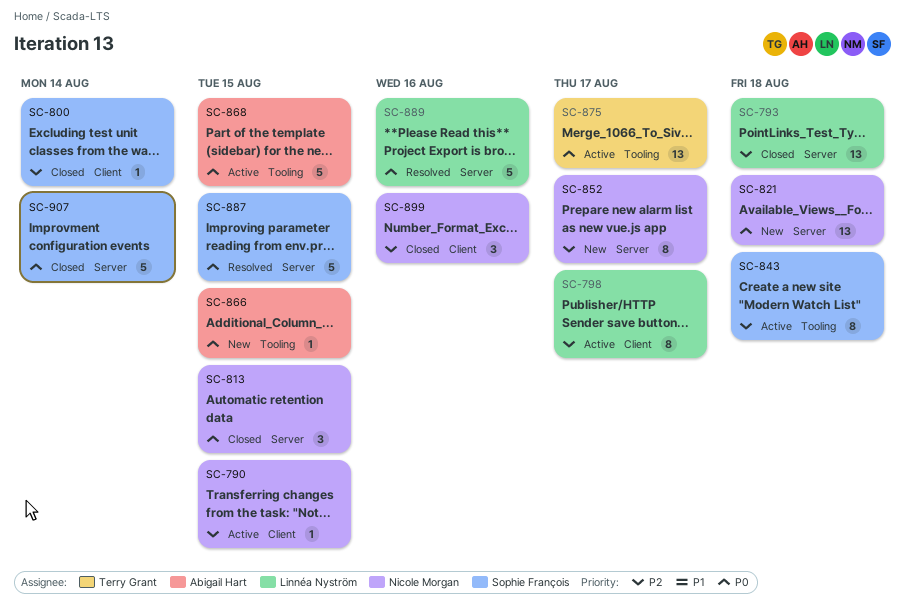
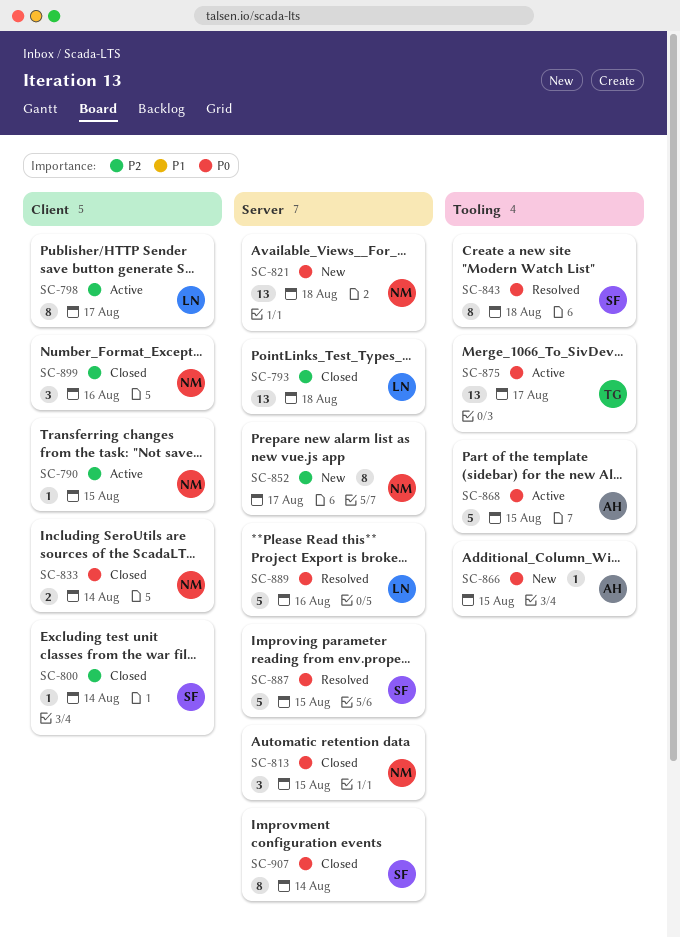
SC-833: none -> present
SC-843, status: Active -> Resolved
SC-843, priority: P2 -> P0
SC-907, estimate: 5 -> 8

